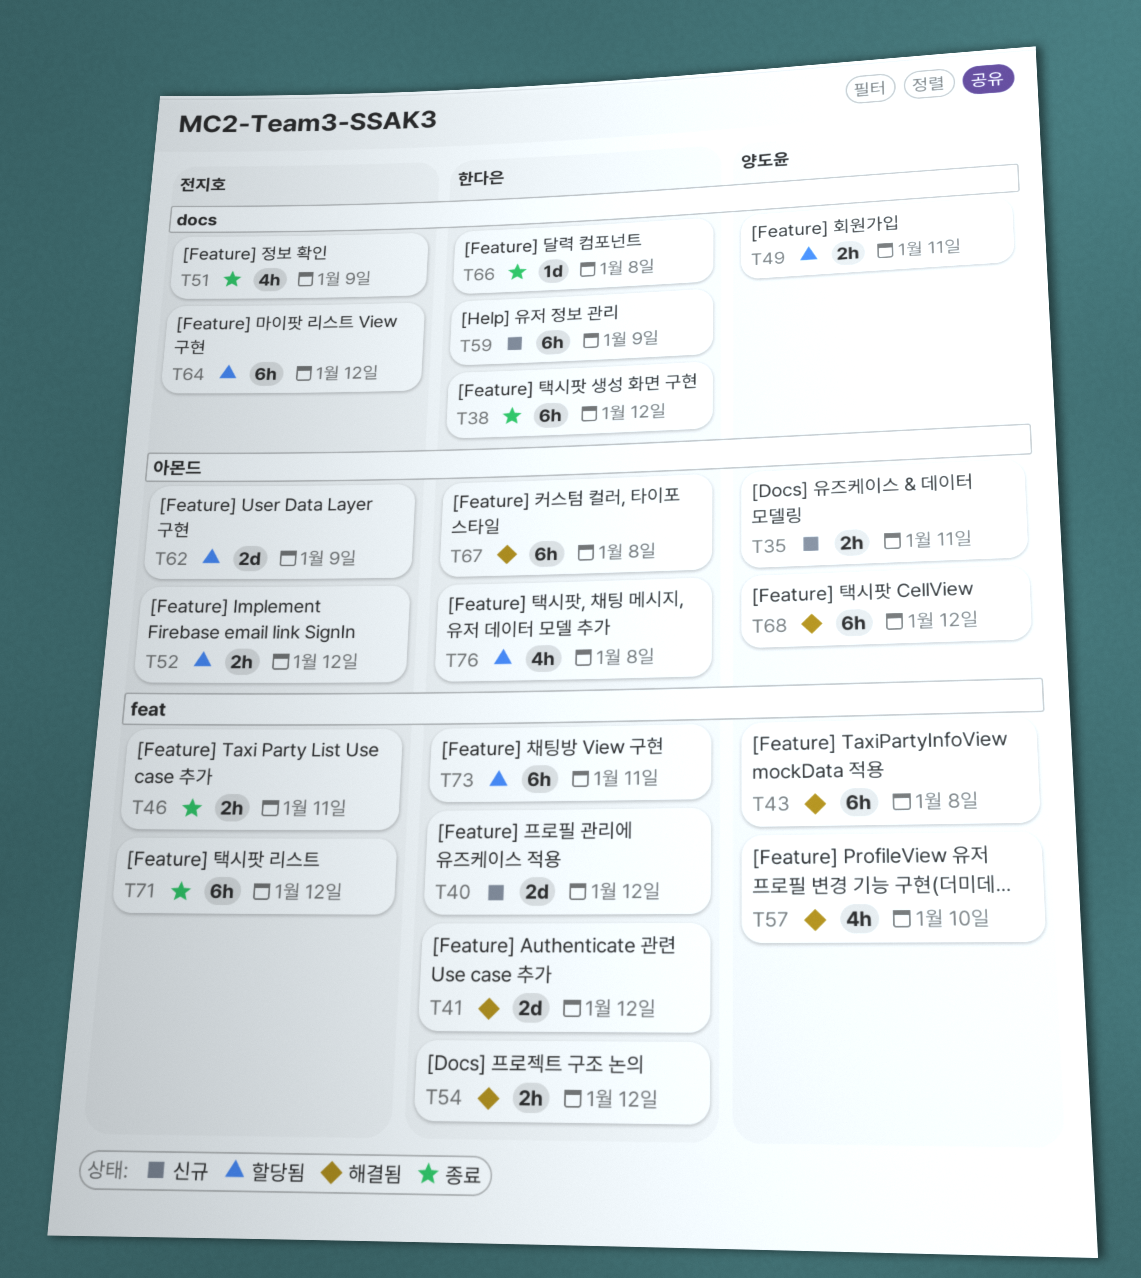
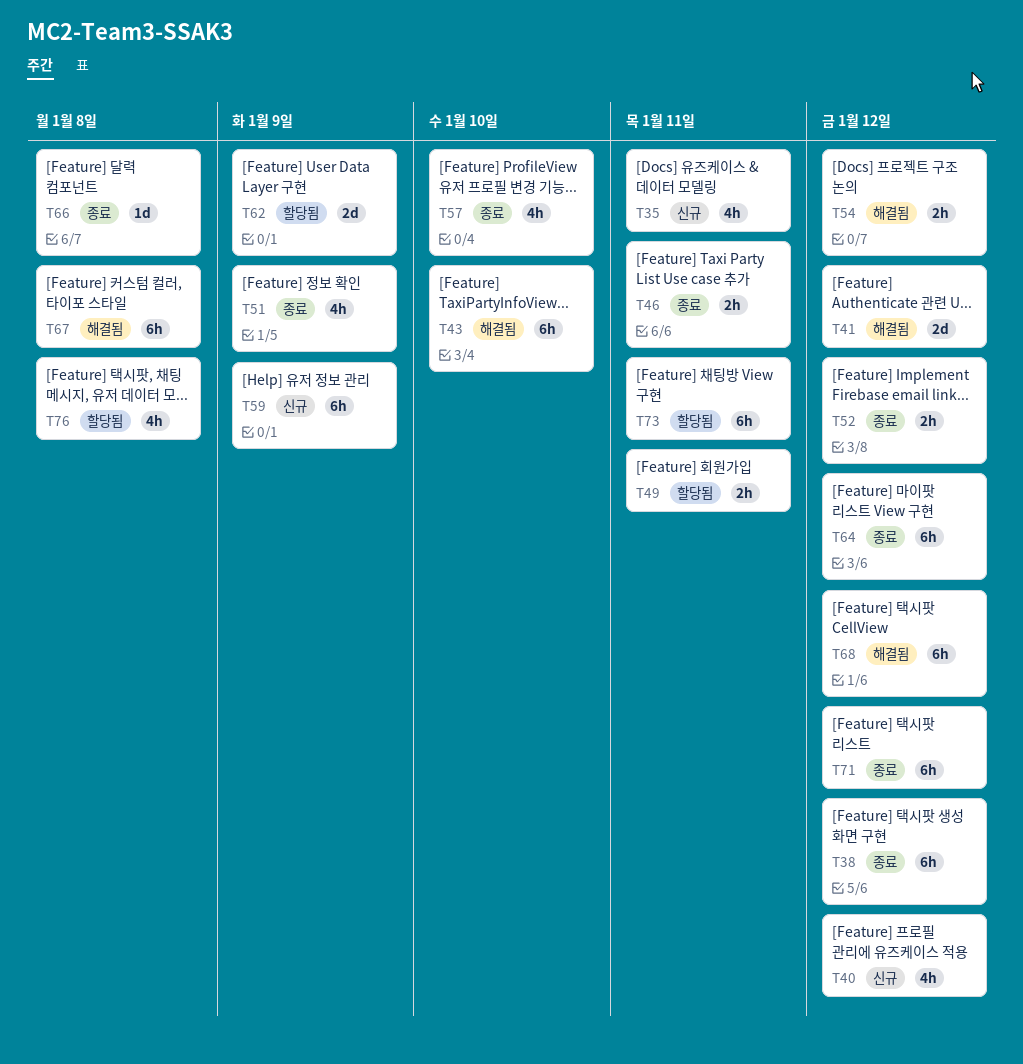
T35, estimate: 2h -> 4h
T40, estimate: 2d -> 4h
T43, due: Jan 8 -> Jan 10
T52, status: 할당됨 -> 종료
T57, status: 해결됨 -> 종료
T64, status: 할당됨 -> 종료

